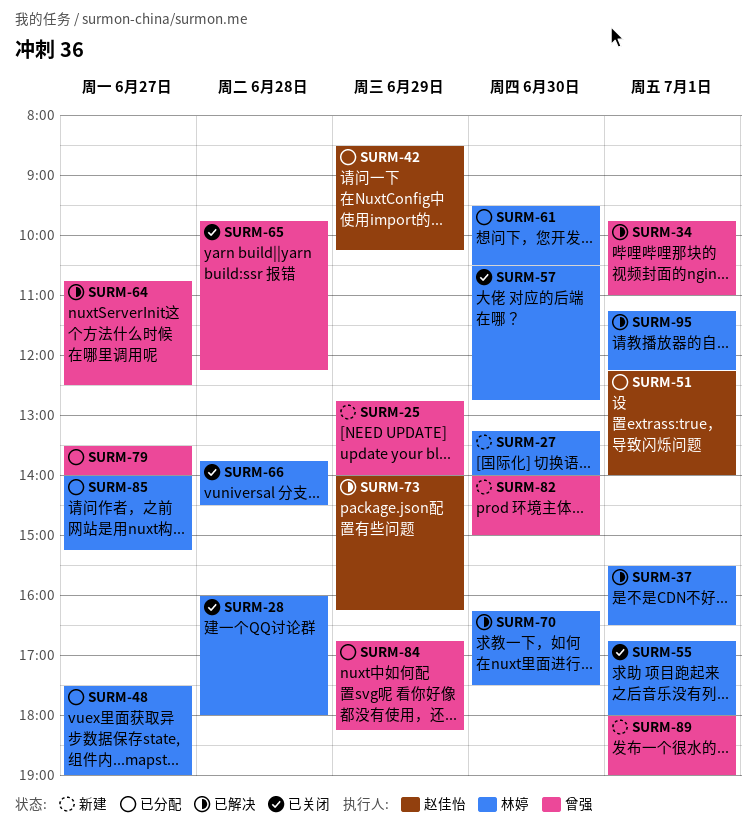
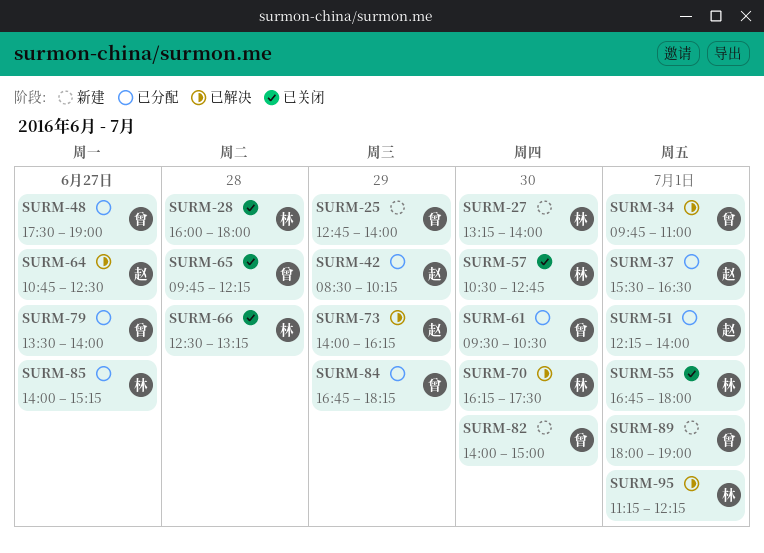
SURM-37, status: 已解决 -> 已分配
SURM-37, owner: 林婷 -> 赵佳怡
SURM-48, owner: 林婷 -> 曾强
SURM-61, owner: 林婷 -> 曾强
SURM-64, owner: 曾强 -> 赵佳怡
SURM-66, begins: 13:45 -> 12:30
SURM-66, ends: 14:30 -> 13:15

